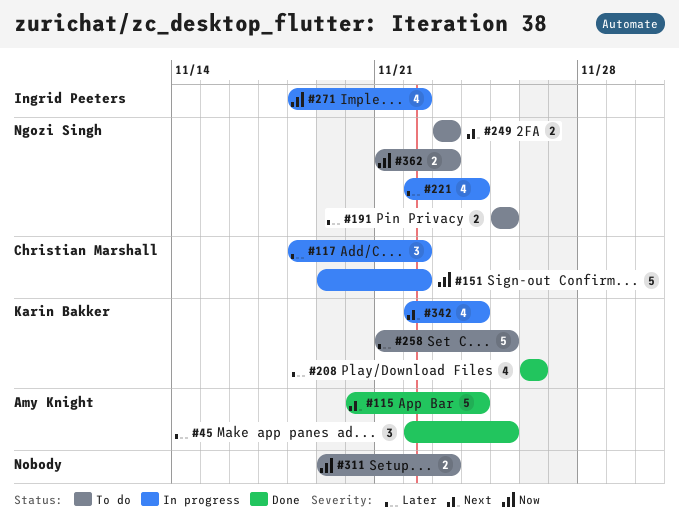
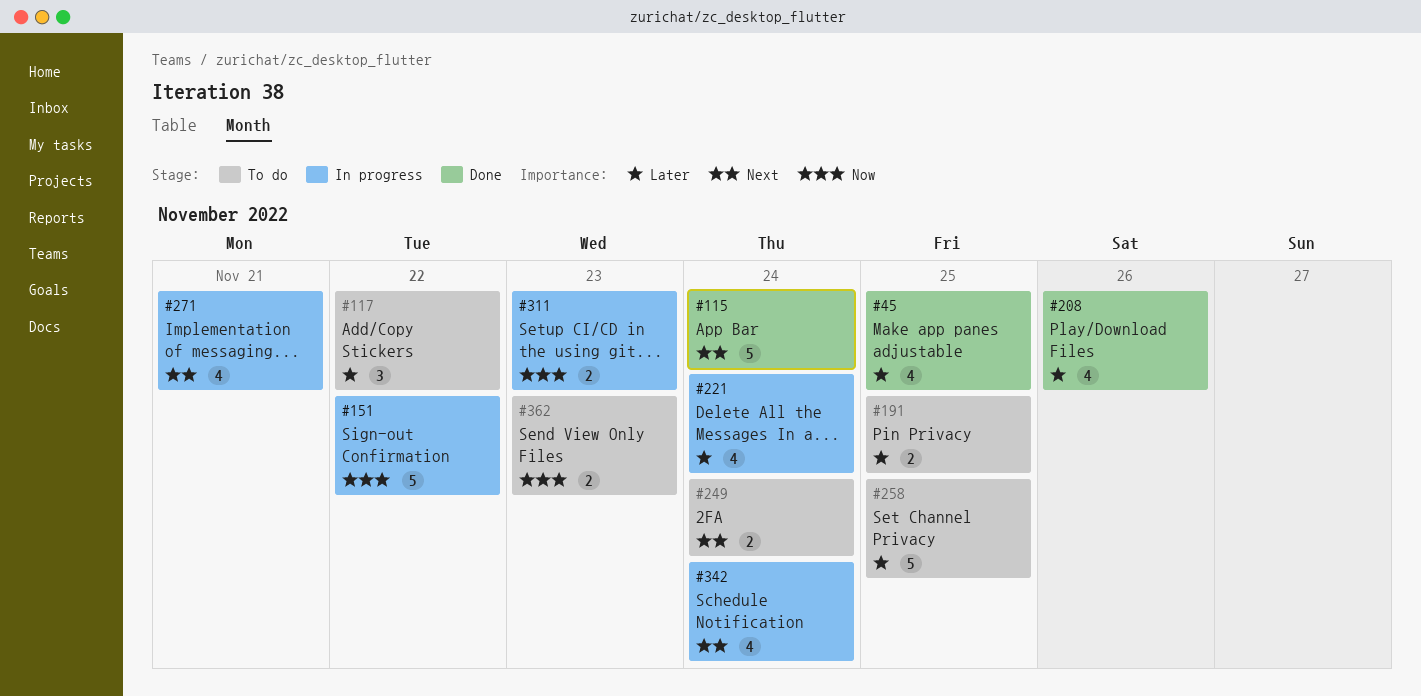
#45, estimate: 3 -> 4
#117, status: In progress -> To do
#249, due: Nov 23 -> Nov 24
#271, priority: Now -> Next
#271, due: Nov 22 -> Nov 21
#311, status: To do -> In progress

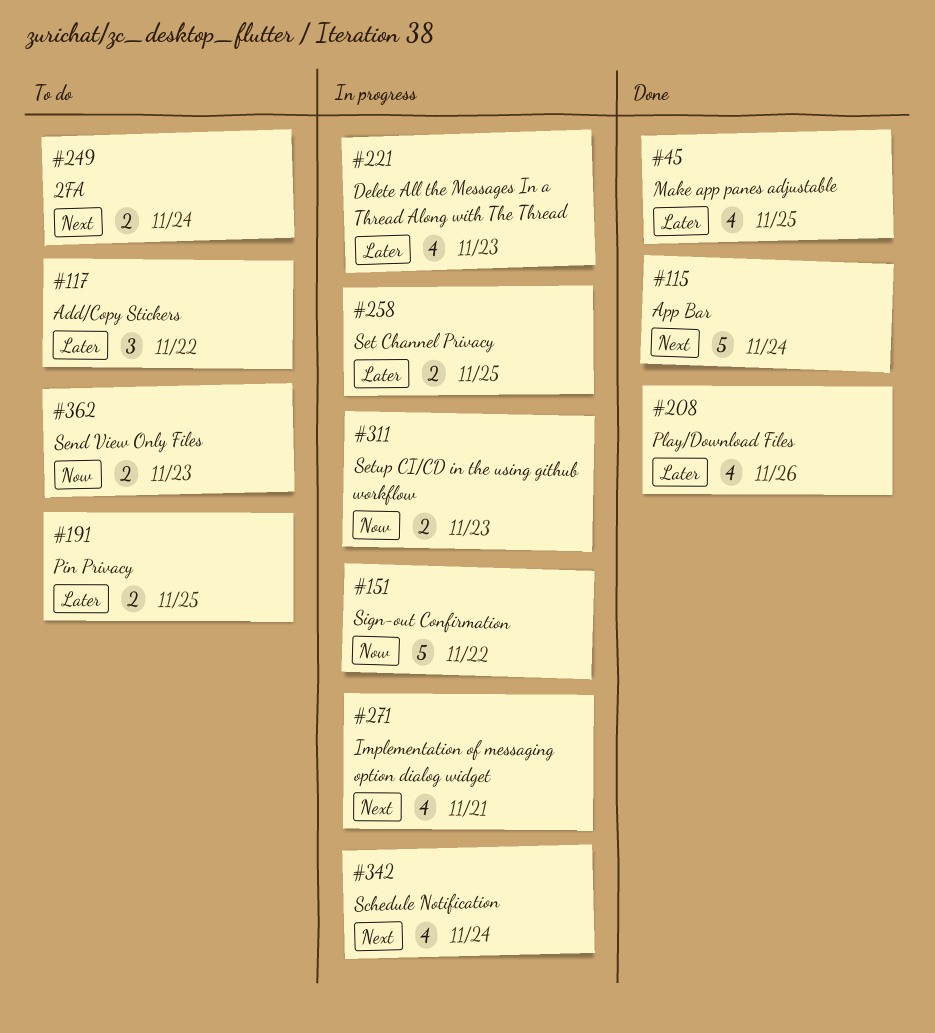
#221, due: Nov 24 -> Nov 23
#258, status: To do -> In progress
#258, estimate: 5 -> 2

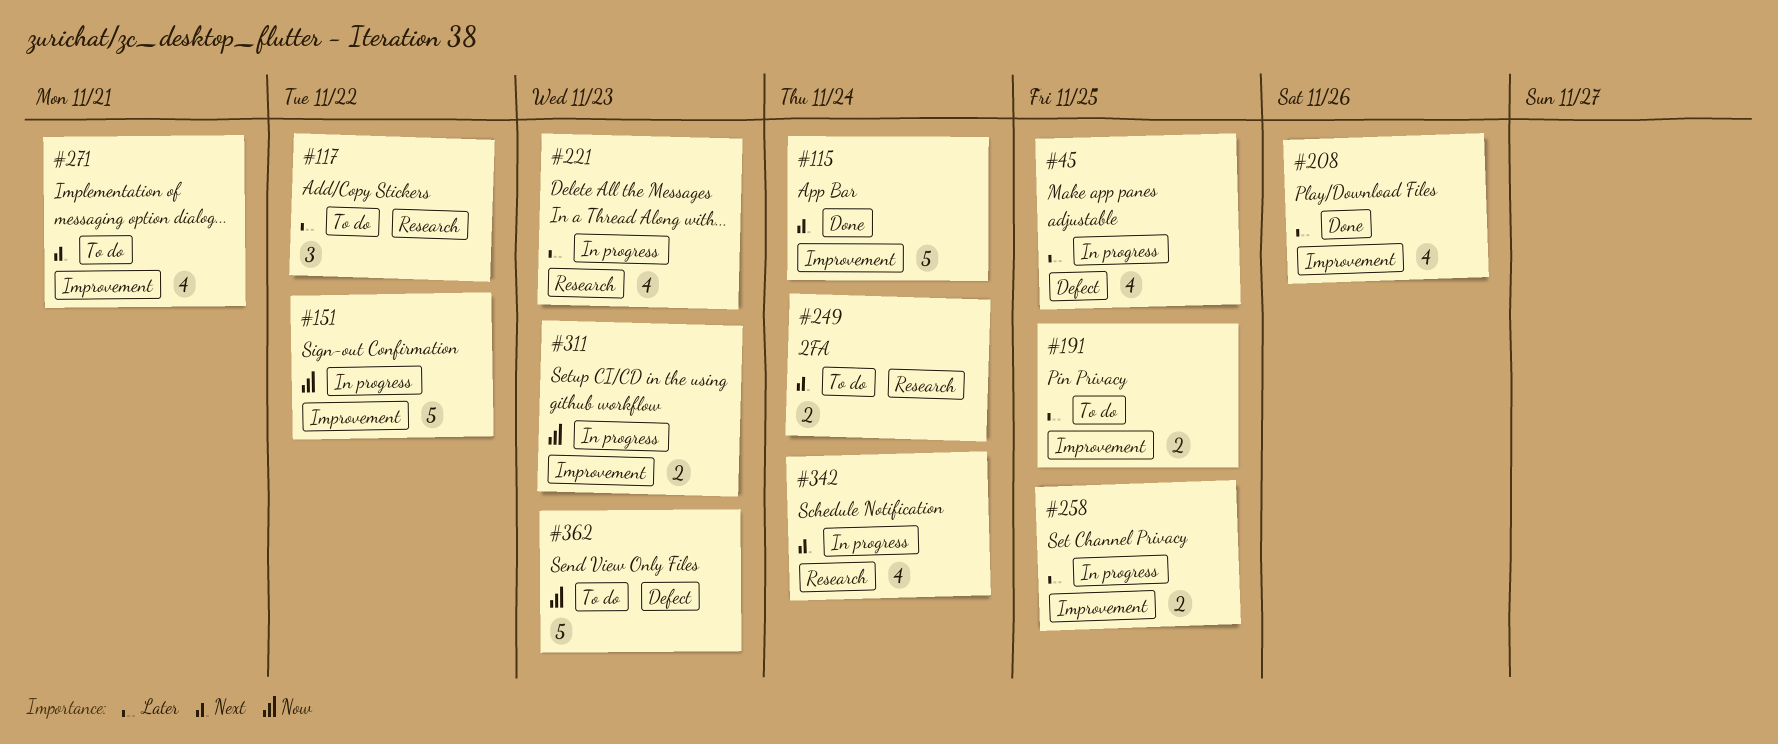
#45, status: Done -> In progress
#271, status: In progress -> To do
#362, estimate: 2 -> 5

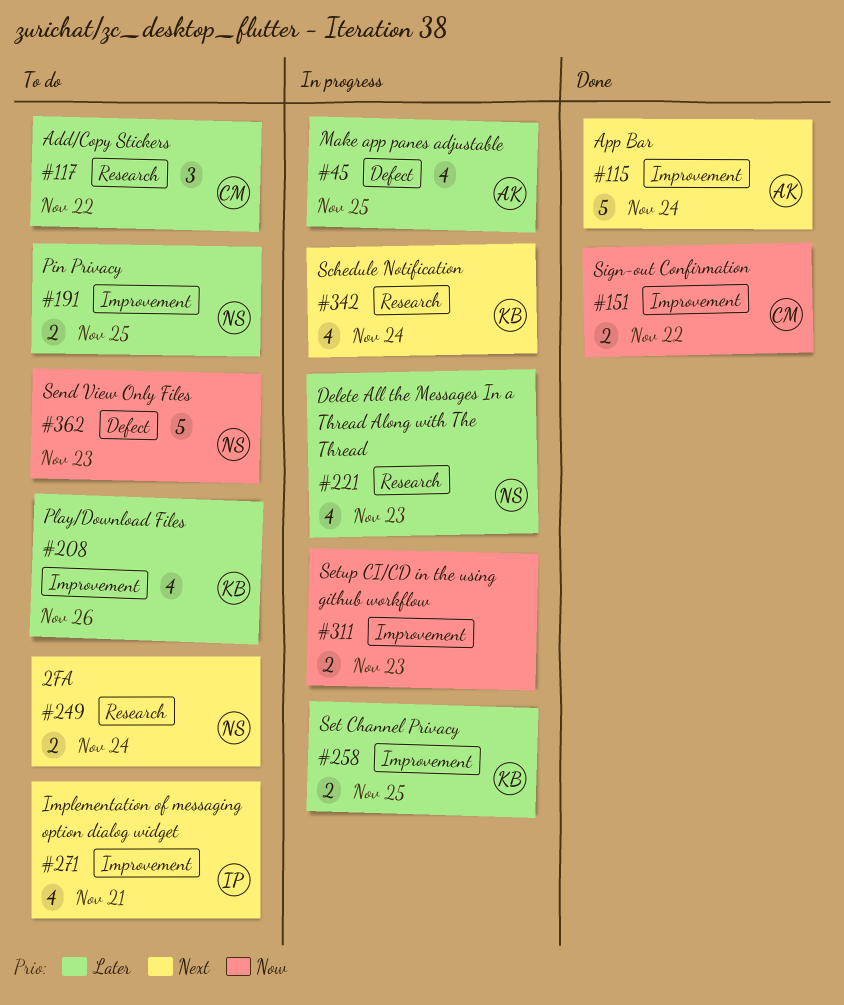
#151, status: In progress -> Done
#151, estimate: 5 -> 2
#208, status: Done -> To do

